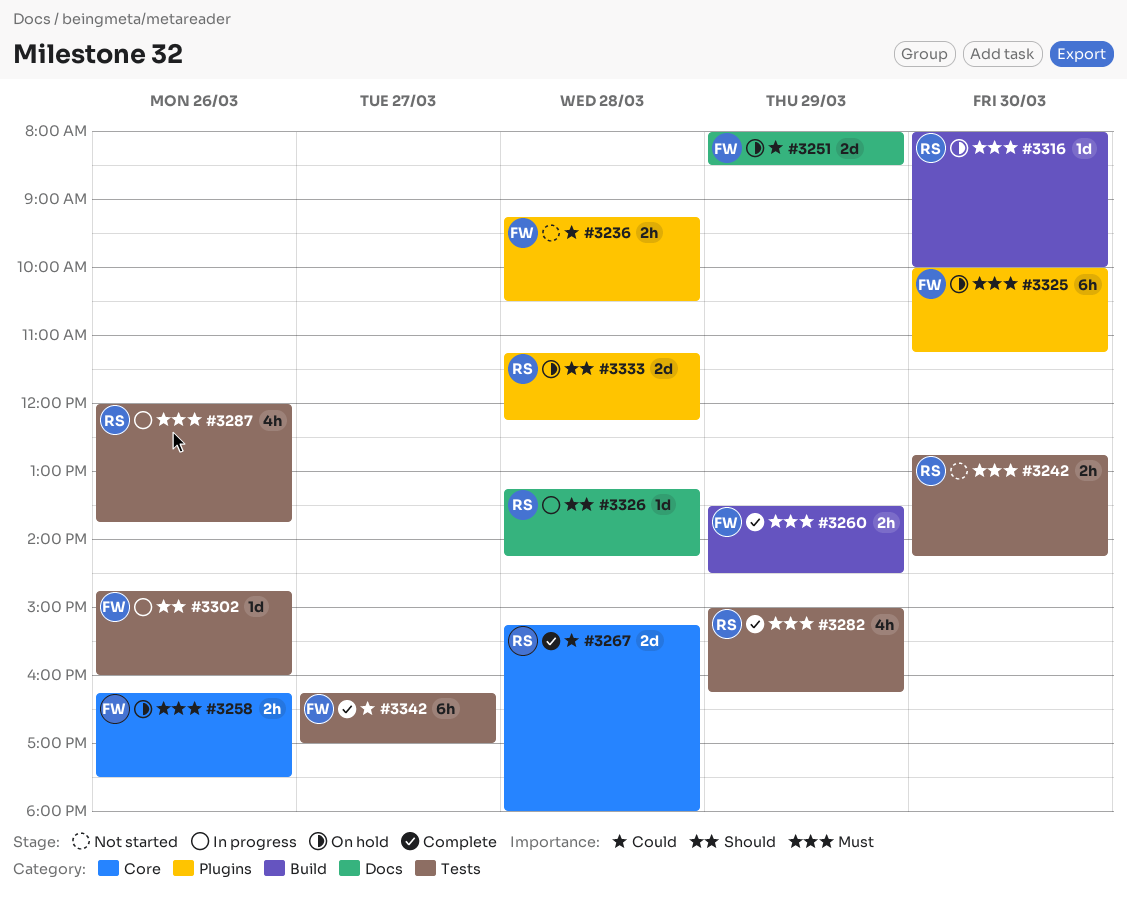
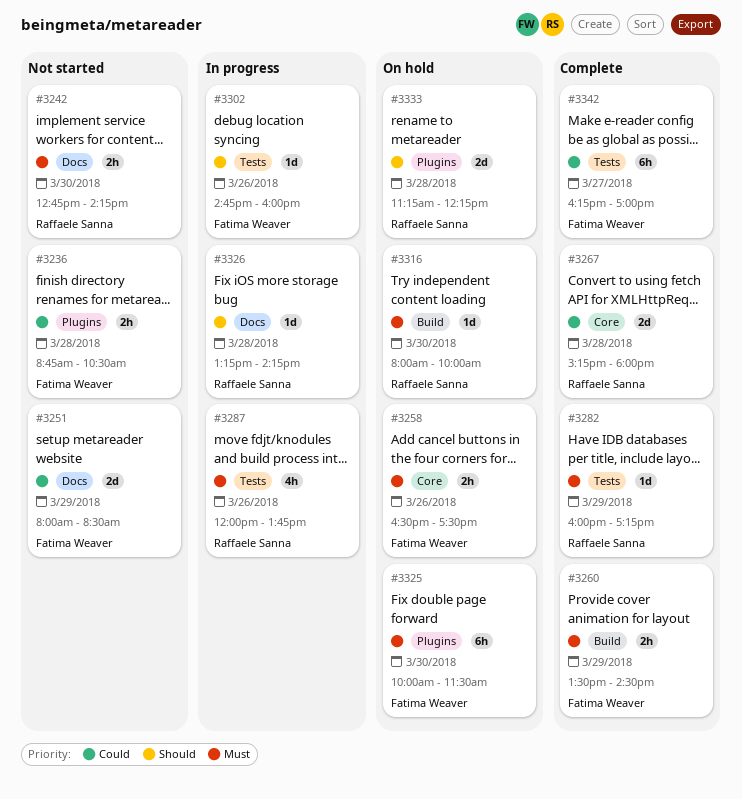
#3236, begins: 09:15 -> 08:45
#3242, label: Tests -> Docs
#3251, status: On hold -> Not started
#3258, begins: 16:15 -> 16:30
#3282, estimate: 4h -> 1d
#3282, begins: 15:00 -> 16:00
#3282, ends: 16:15 -> 17:15
#3325, ends: 11:15 -> 11:30

